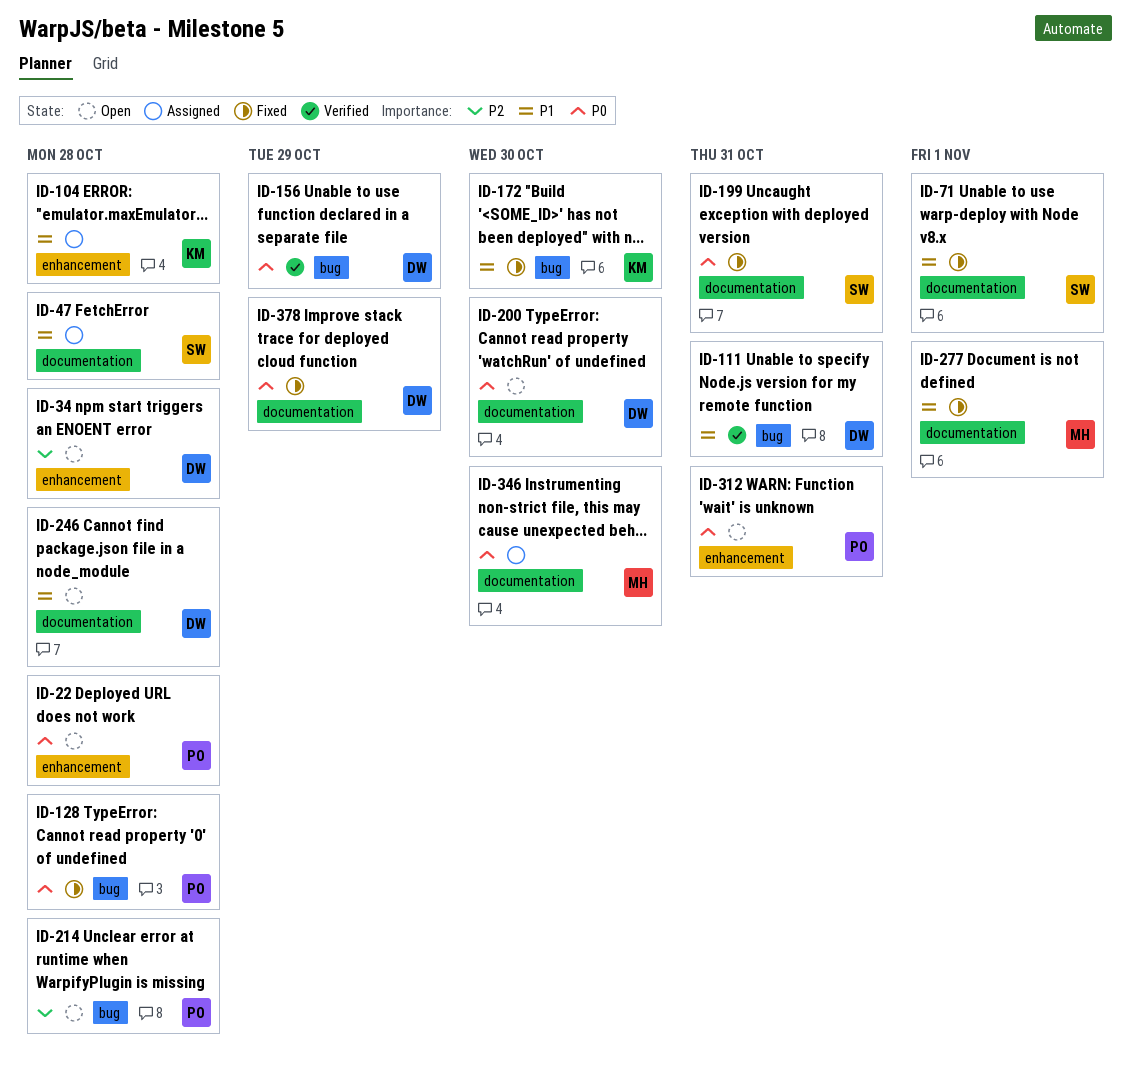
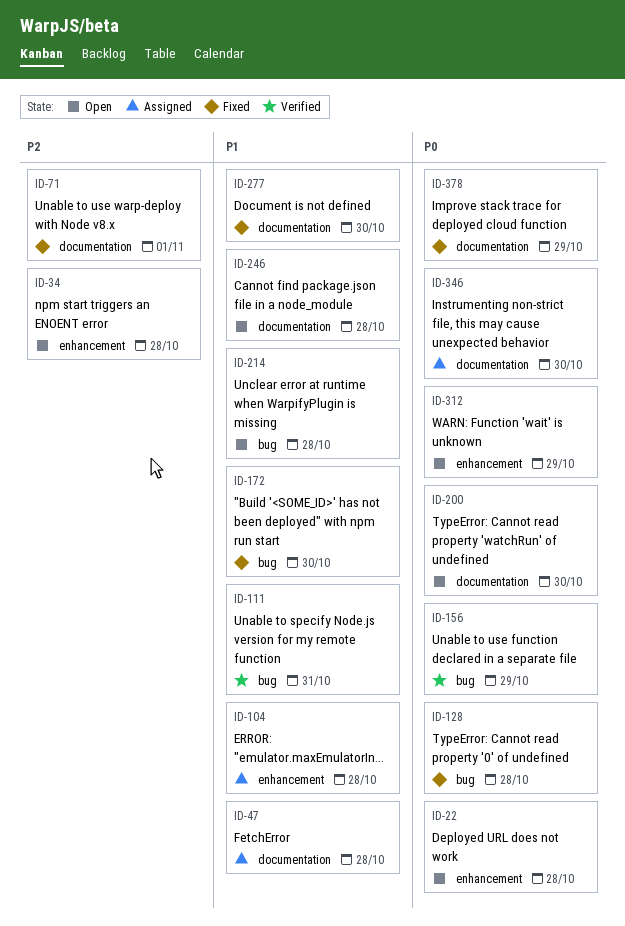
ID-71, priority: P1 -> P2
ID-199: present -> none
ID-214, priority: P2 -> P1
ID-277, due: Nov 1 -> Oct 30
ID-312, due: Oct 31 -> Oct 29

